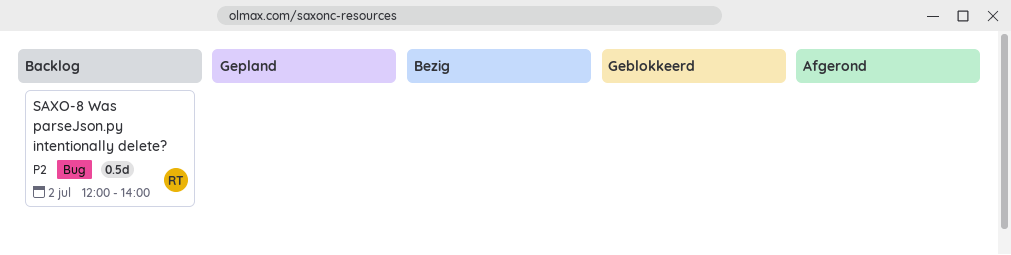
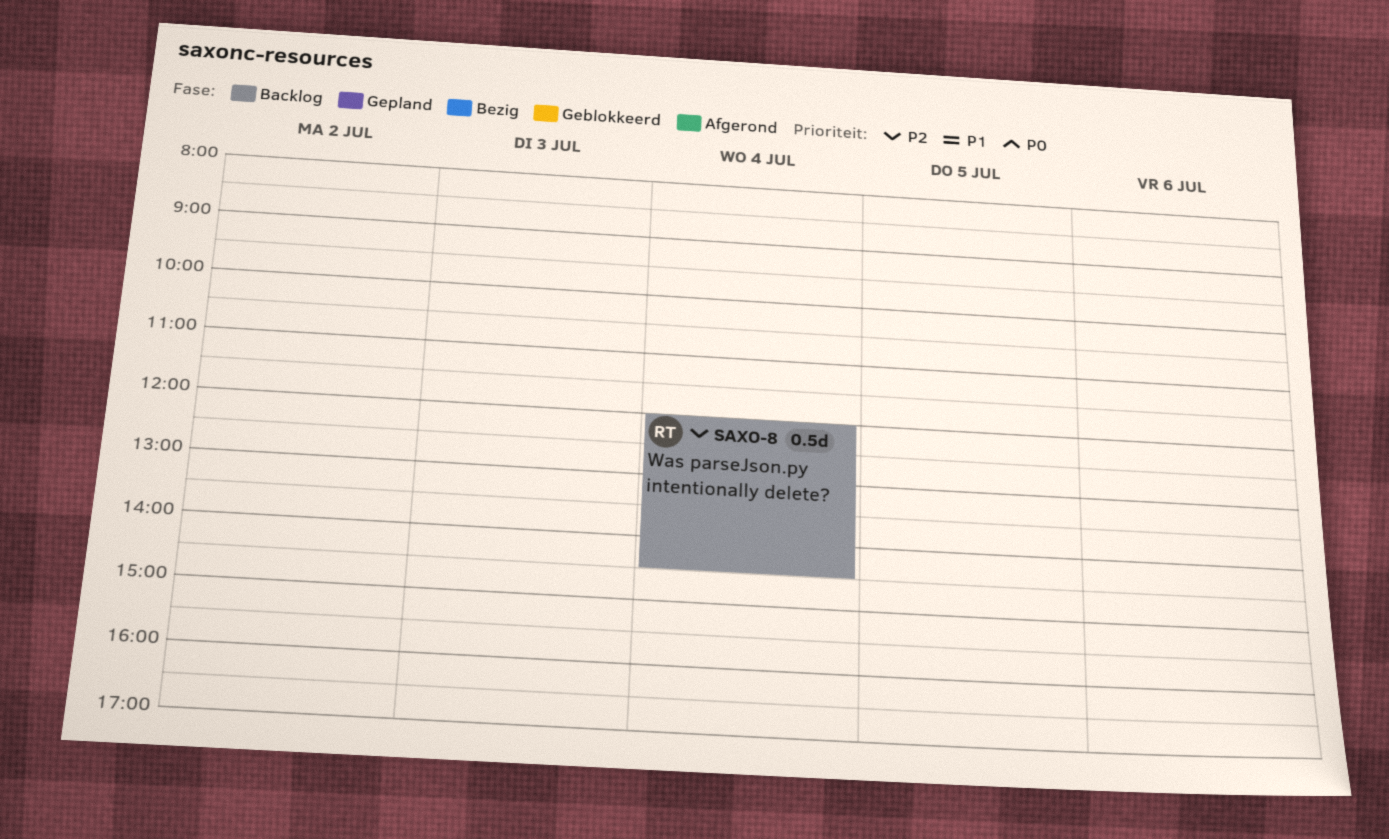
SAXO-8, day: Jul 2 -> Jul 4
SAXO-8, ends: 14:00 -> 14:30

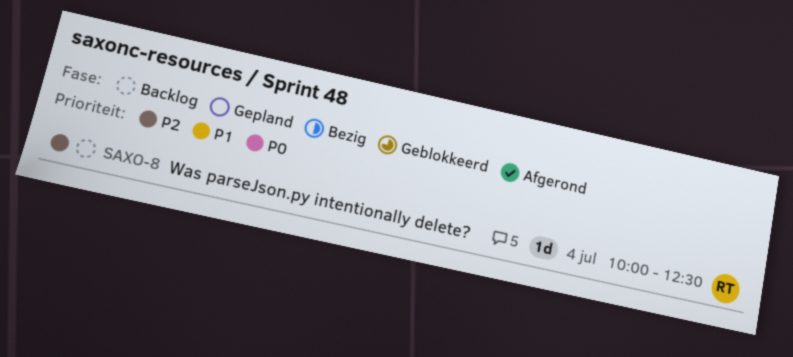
SAXO-8, estimate: 0.5d -> 1d
SAXO-8, begins: 12:00 -> 10:00
SAXO-8, ends: 14:30 -> 12:30

